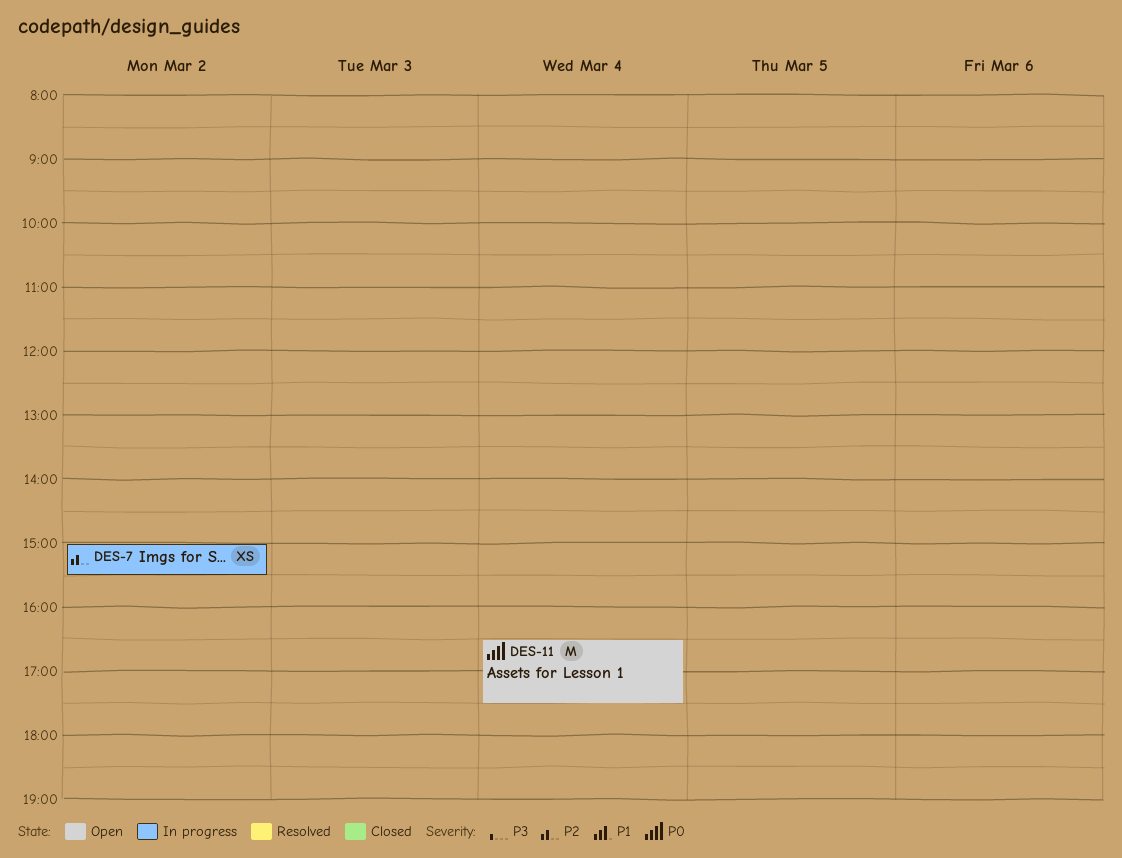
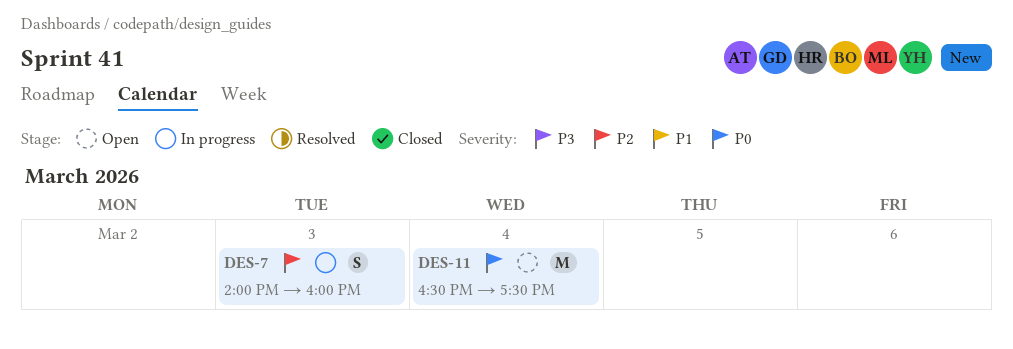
DES-7, estimate: XS -> S
DES-7, day: Mar 2 -> Mar 3
DES-7, begins: 15:00 -> 14:00
DES-7, ends: 15:30 -> 16:00

